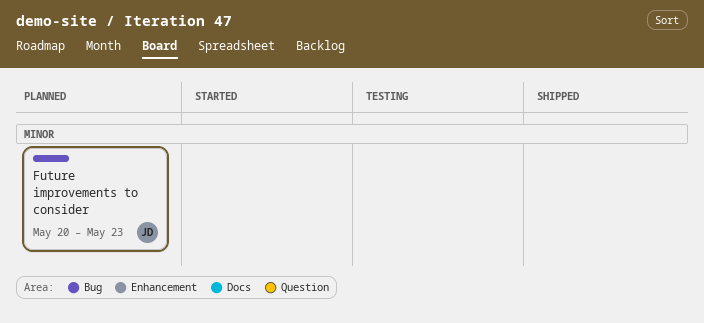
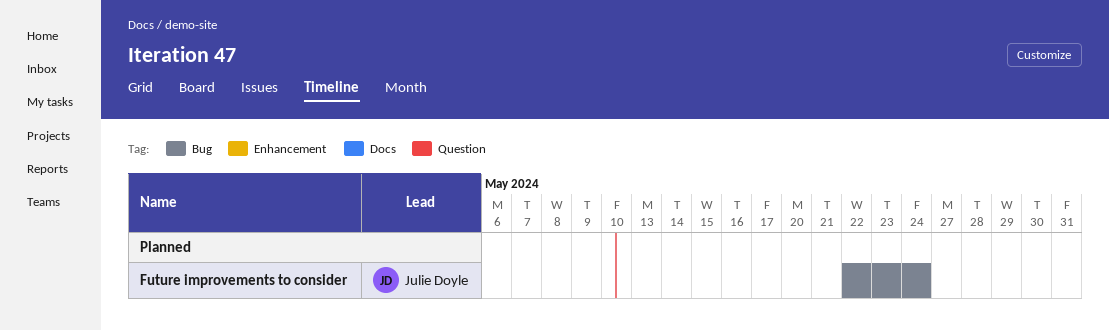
Future improvements to consider, start: May 20 -> May 22
Future improvements to consider, due: May 23 -> May 24

